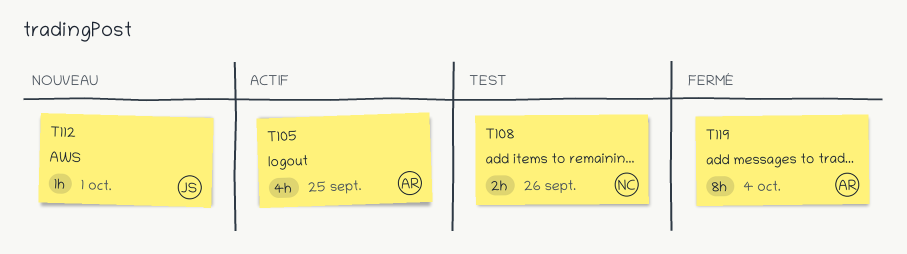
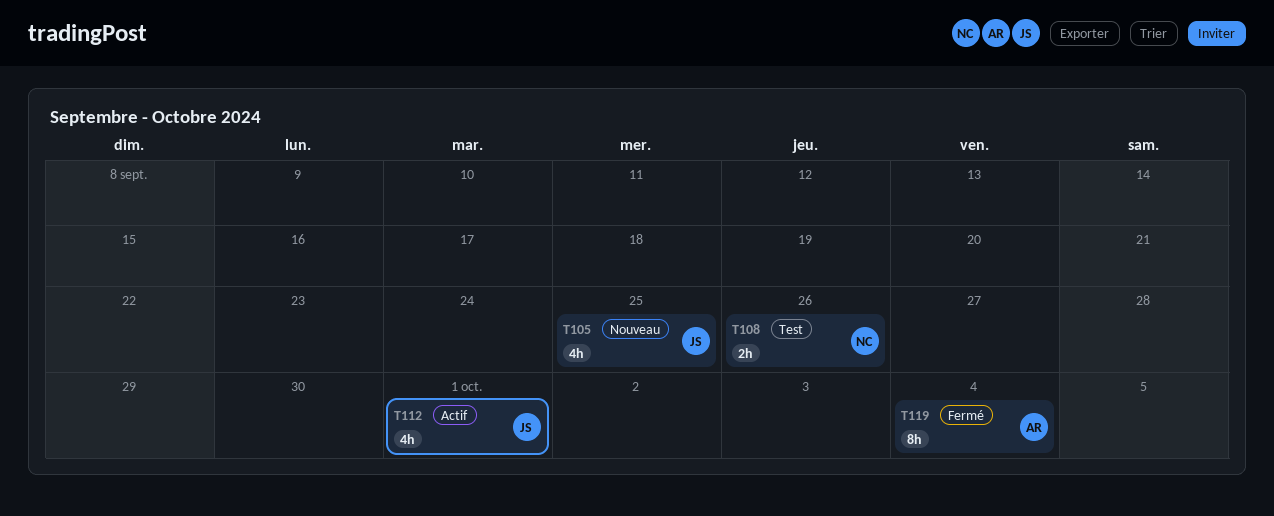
T105, status: Actif -> Nouveau
T105, owner: AR -> JS
T112, status: Nouveau -> Actif
T112, estimate: 1h -> 4h

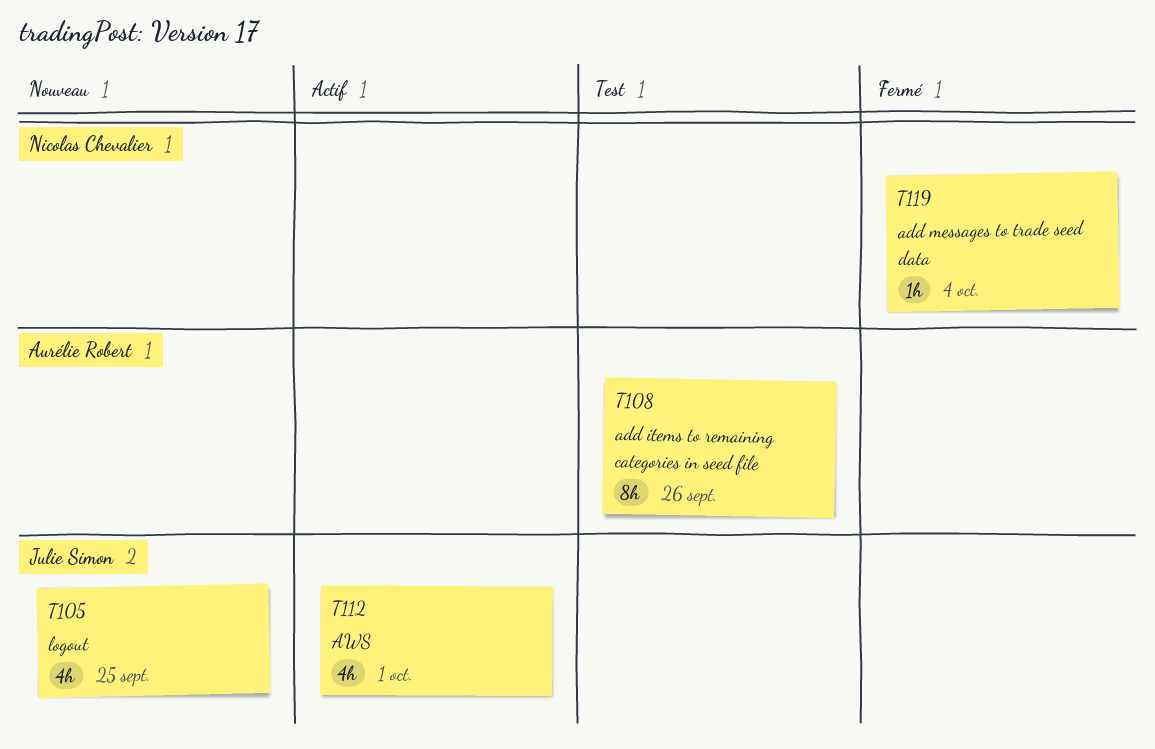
T108, owner: Nicolas Chevalier -> Aurélie Robert
T108, estimate: 2h -> 8h
T119, owner: Aurélie Robert -> Nicolas Chevalier
T119, estimate: 8h -> 1h

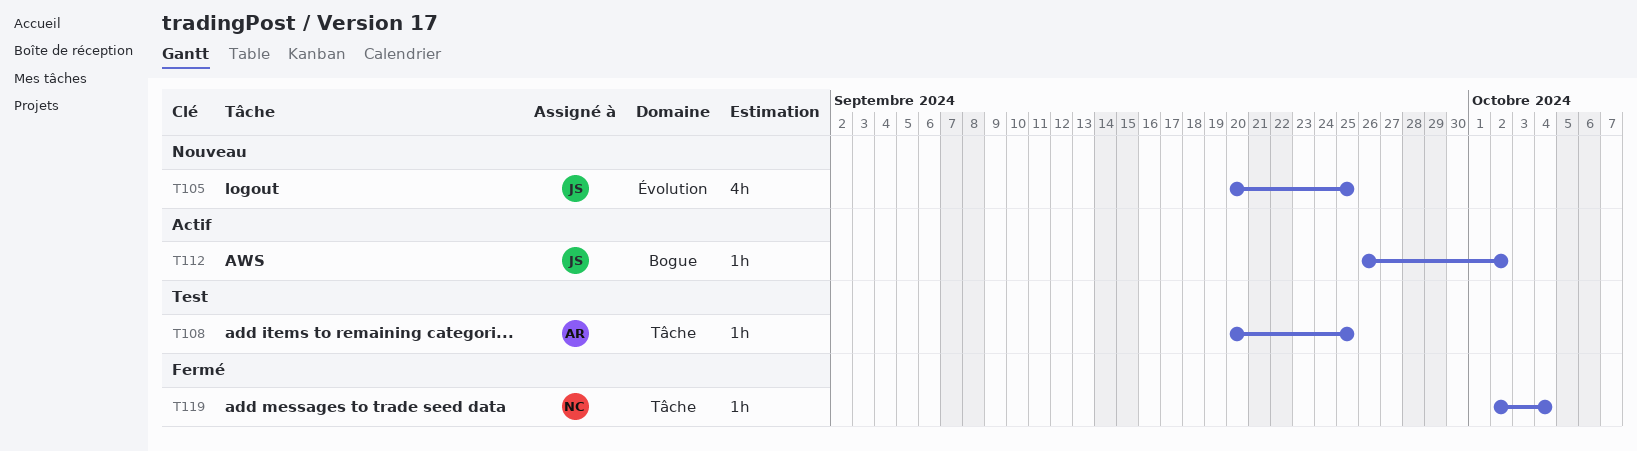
T108, estimate: 8h -> 1h
T108, due: Sep 26 -> Sep 25
T112, estimate: 4h -> 1h
T112, due: Oct 1 -> Oct 2

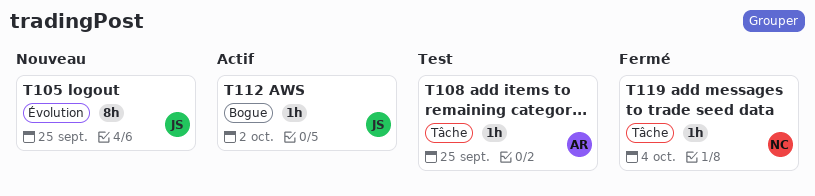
T105, estimate: 4h -> 8h

